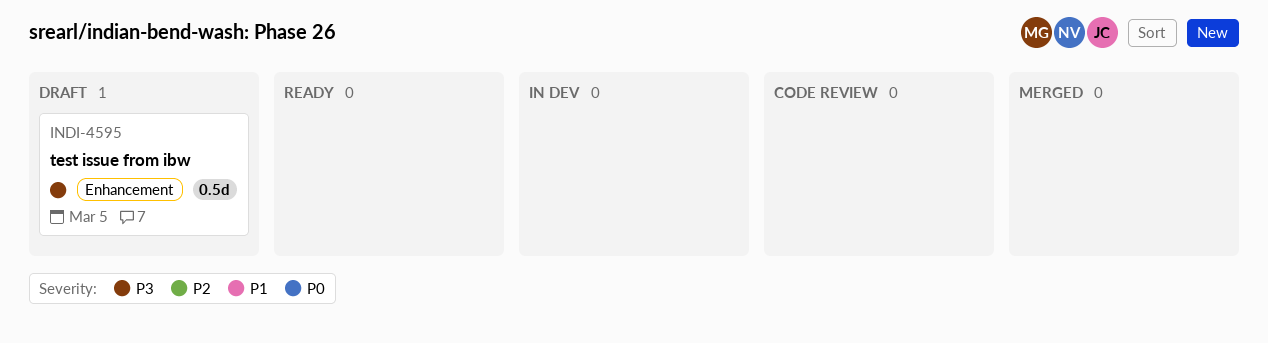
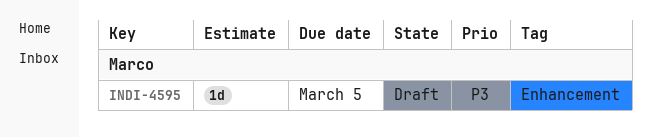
INDI-4595, estimate: 0.5d -> 1d

